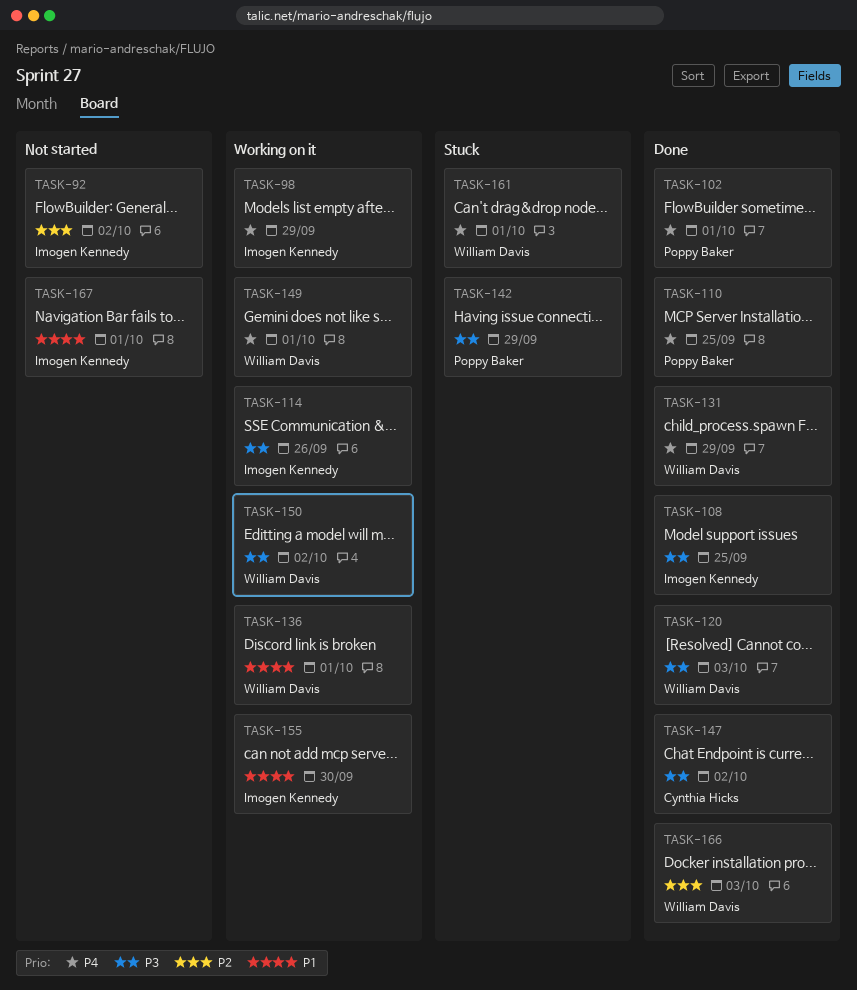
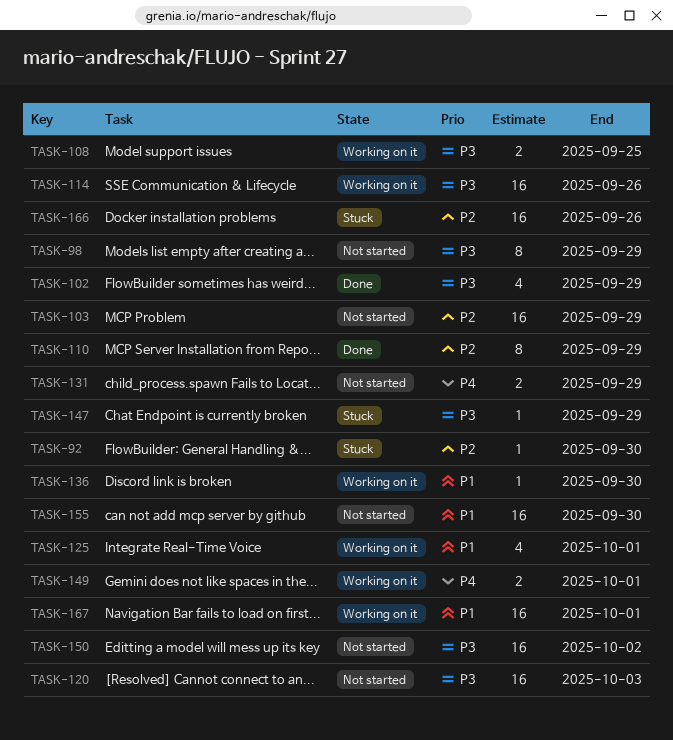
TASK-92, status: Not started -> Stuck
TASK-92, due: Oct 2 -> Sep 30
TASK-98, status: Working on it -> Not started
TASK-98, priority: P4 -> P3
TASK-102, priority: P4 -> P3
TASK-102, due: Oct 1 -> Sep 29
TASK-103: none -> present
TASK-108, status: Done -> Working on it
TASK-110, priority: P4 -> P2
TASK-110, due: Sep 25 -> Sep 29
TASK-120, status: Done -> Not started
TASK-125: none -> present
TASK-131, status: Done -> Not started
TASK-136, due: Oct 1 -> Sep 30
TASK-142: present -> none
TASK-147, status: Done -> Stuck
TASK-147, due: Oct 2 -> Sep 29
TASK-150, status: Working on it -> Not started
TASK-155, status: Working on it -> Not started
TASK-161: present -> none
TASK-166, status: Done -> Stuck
TASK-166, due: Oct 3 -> Sep 26
TASK-167, status: Not started -> Working on it

